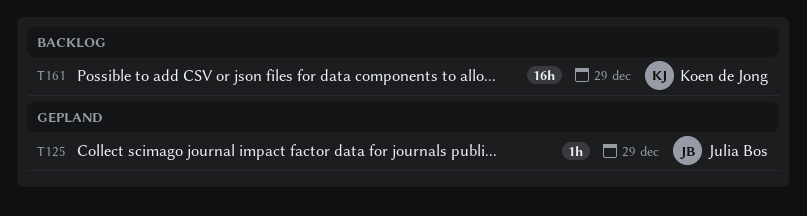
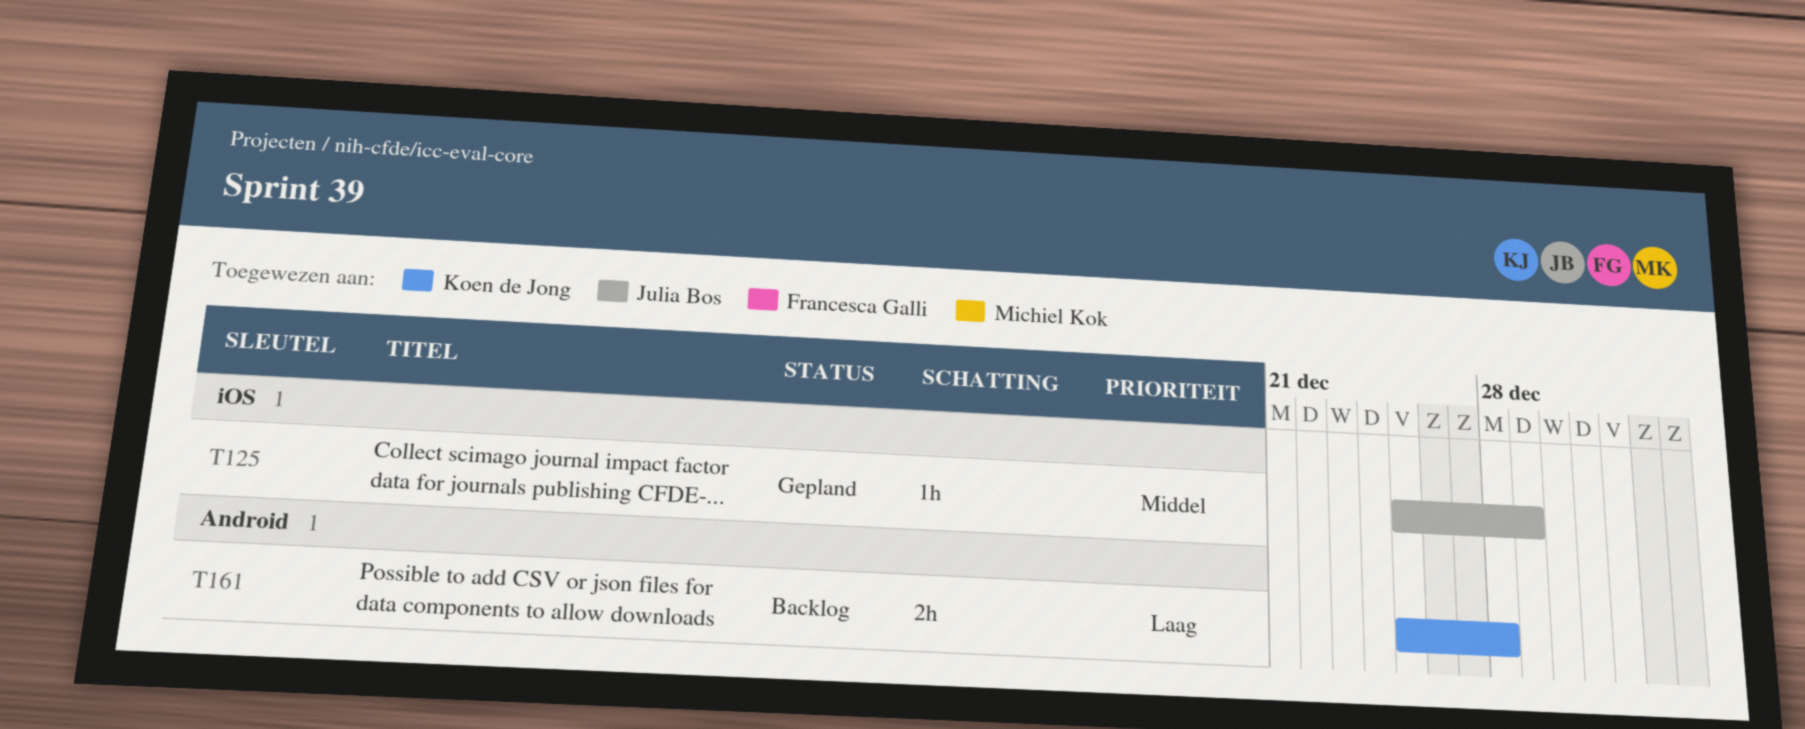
T161, estimate: 16h -> 2h
T161, due: Dec 29 -> Dec 28

